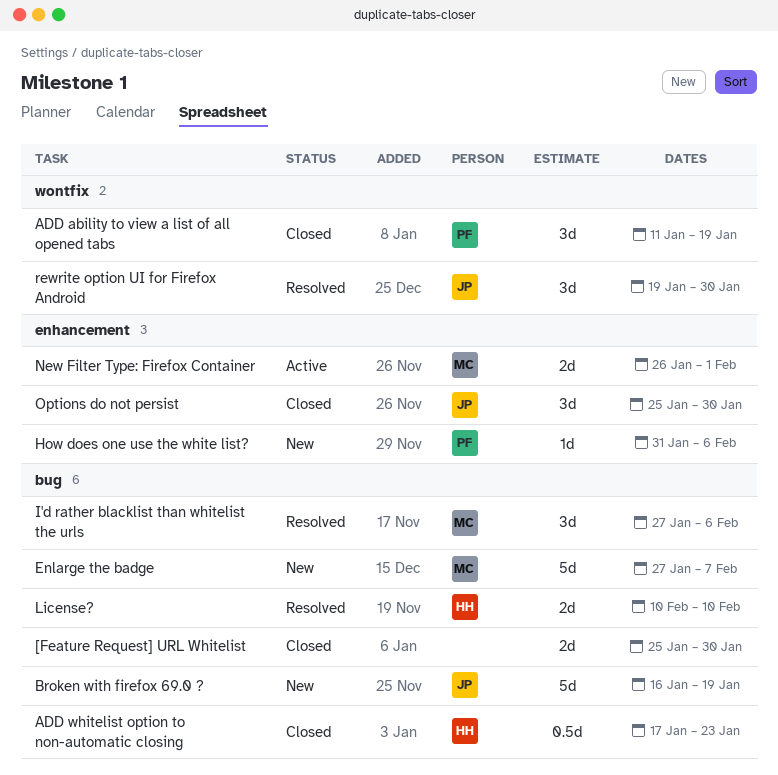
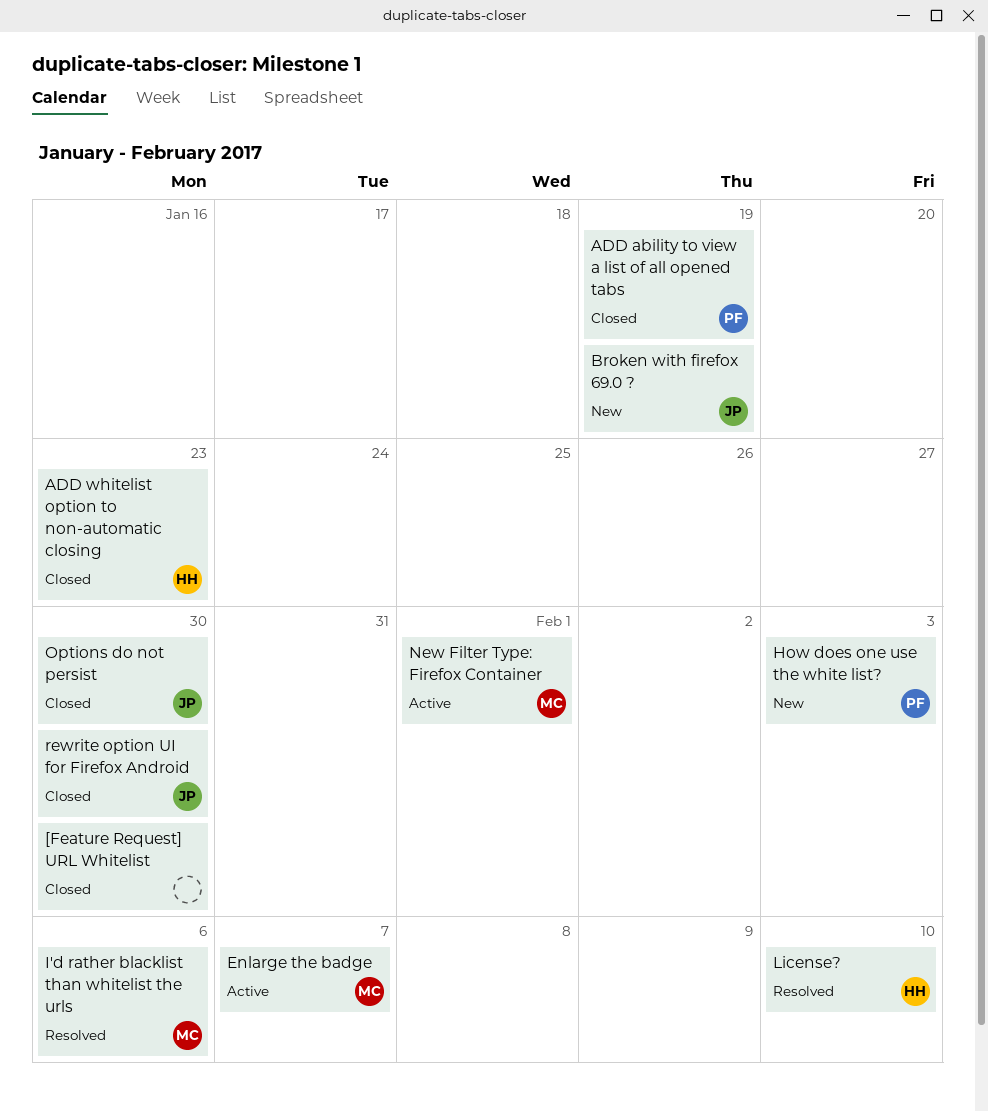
Enlarge the badge, status: New -> Active
How does one use the white list?, due: Feb 6 -> Feb 3
rewrite option UI for Firefox Android, status: Resolved -> Closed

